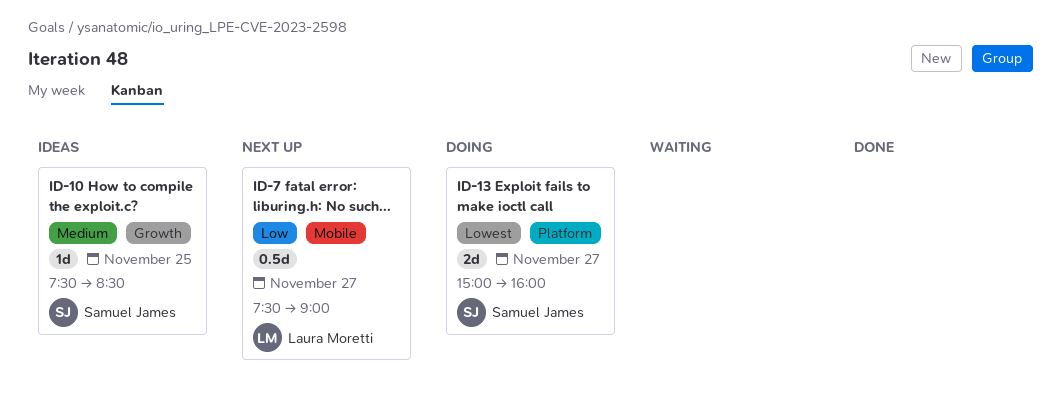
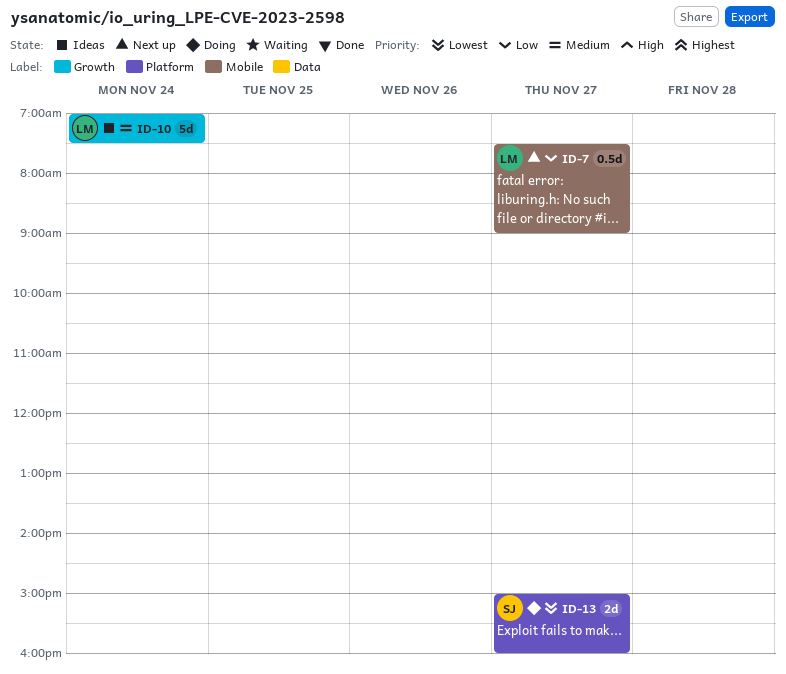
ID-10, owner: Samuel James -> Laura Moretti
ID-10, estimate: 1d -> 5d
ID-10, day: Nov 25 -> Nov 24
ID-10, begins: 07:30 -> 07:00
ID-10, ends: 08:30 -> 07:30

